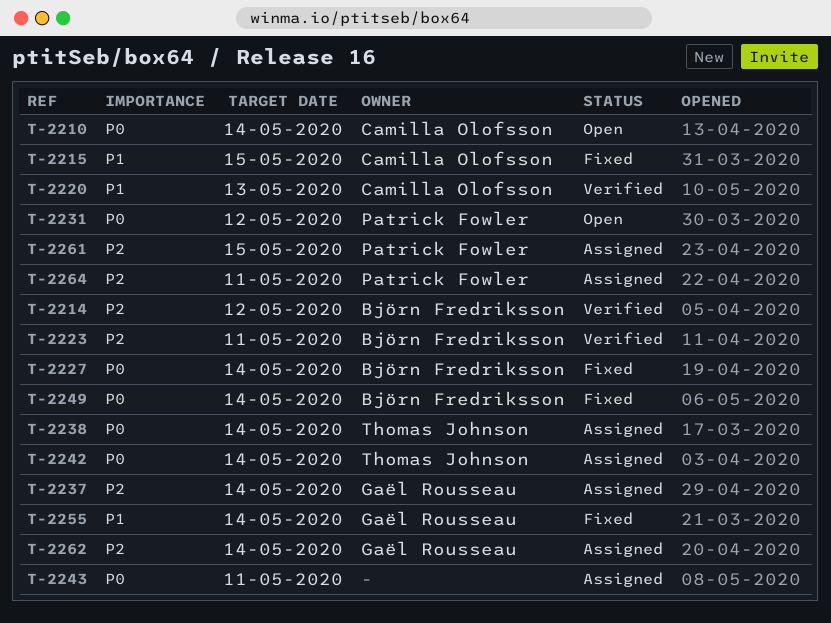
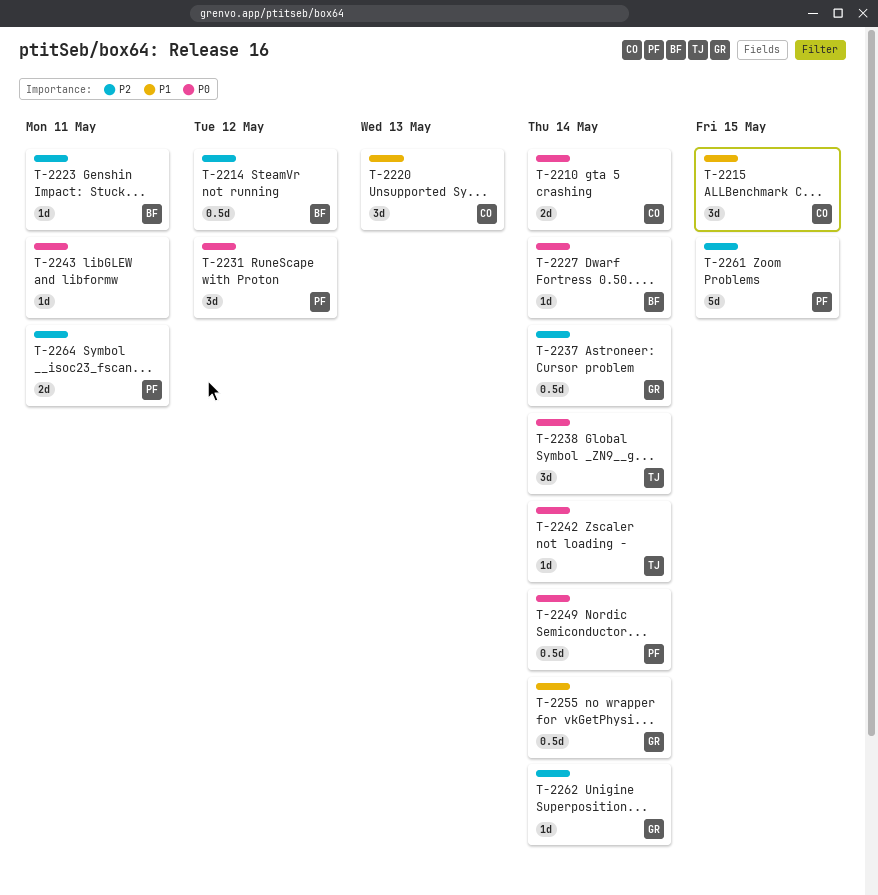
T-2249, owner: Björn Fredriksson -> Patrick Fowler

